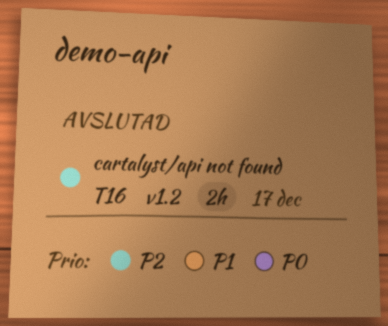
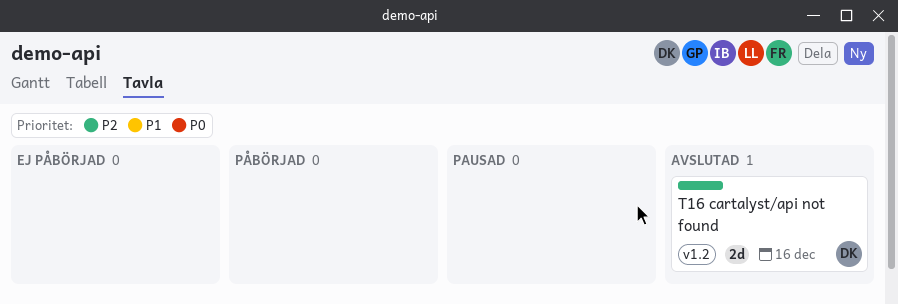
T16, estimate: 2h -> 2d
T16, due: Dec 17 -> Dec 16

